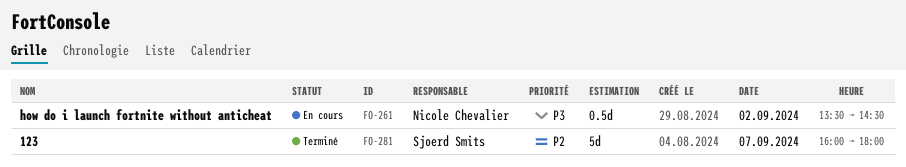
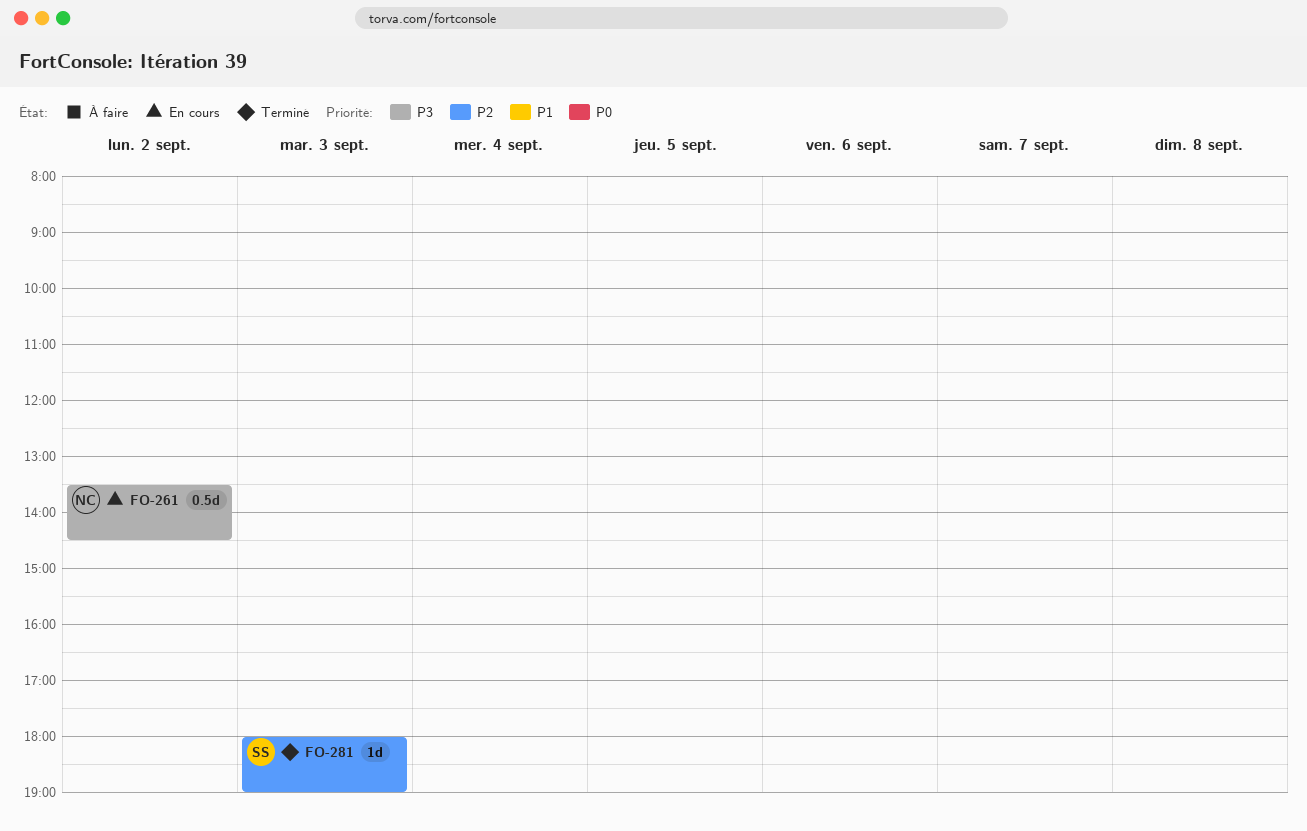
FO-281, estimate: 5d -> 1d
FO-281, day: Sep 7 -> Sep 3
FO-281, begins: 16:00 -> 18:00
FO-281, ends: 18:00 -> 19:00

